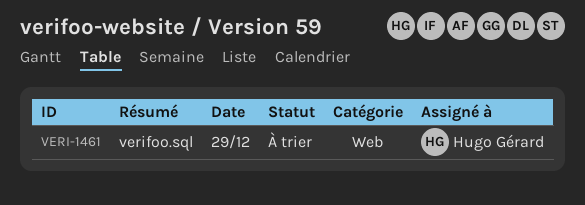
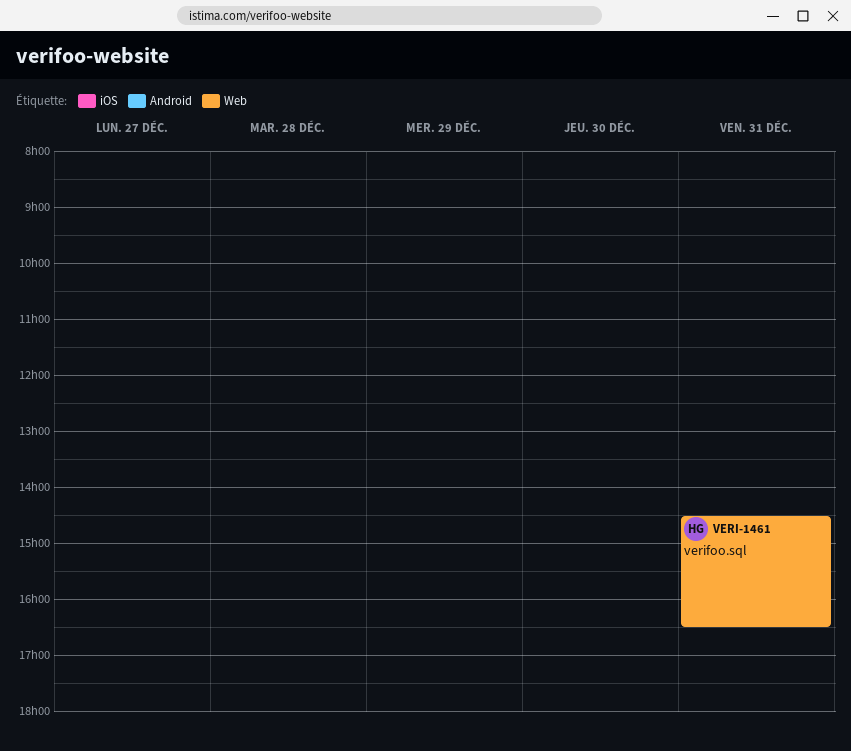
VERI-1461, day: Dec 29 -> Dec 31

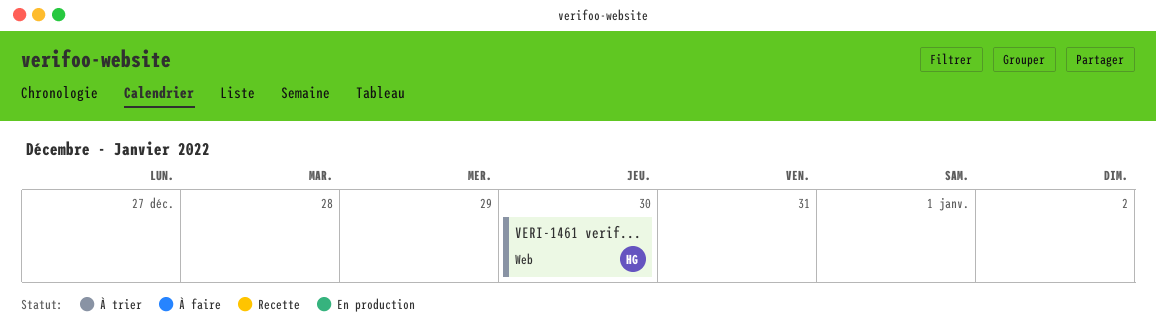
VERI-1461, day: Dec 31 -> Dec 30

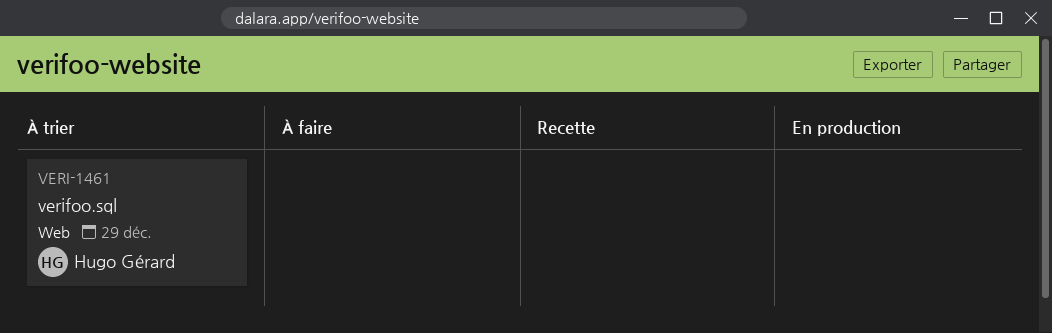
VERI-1461, day: Dec 30 -> Dec 29

